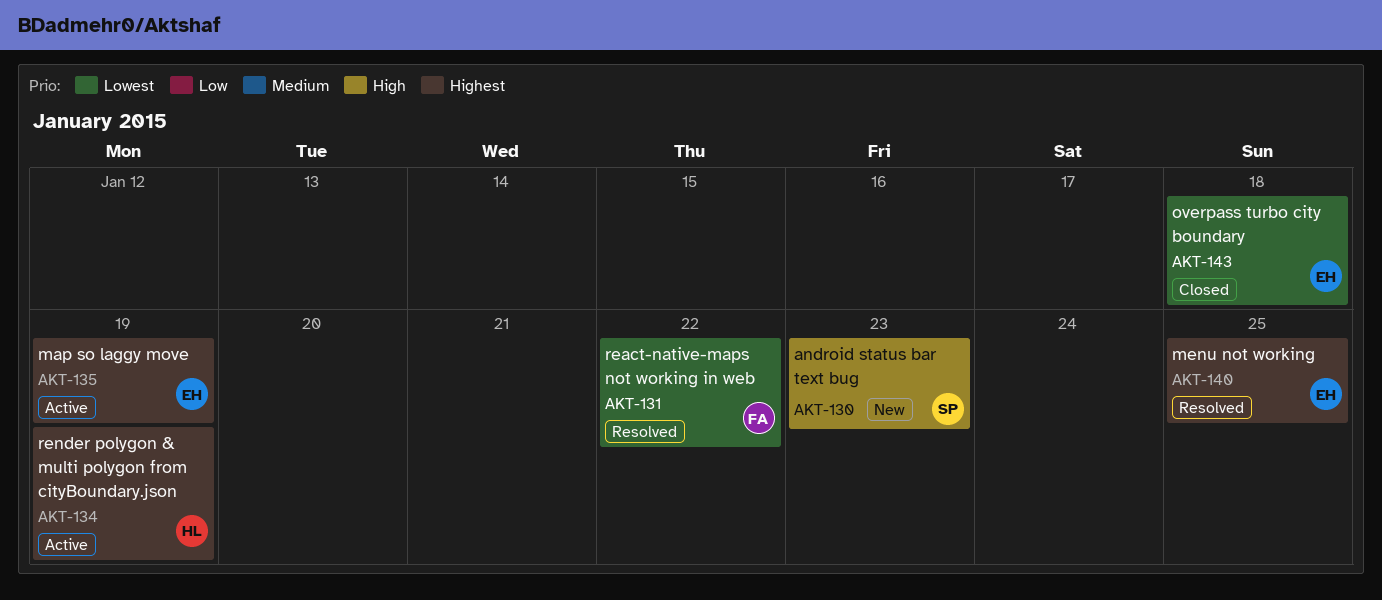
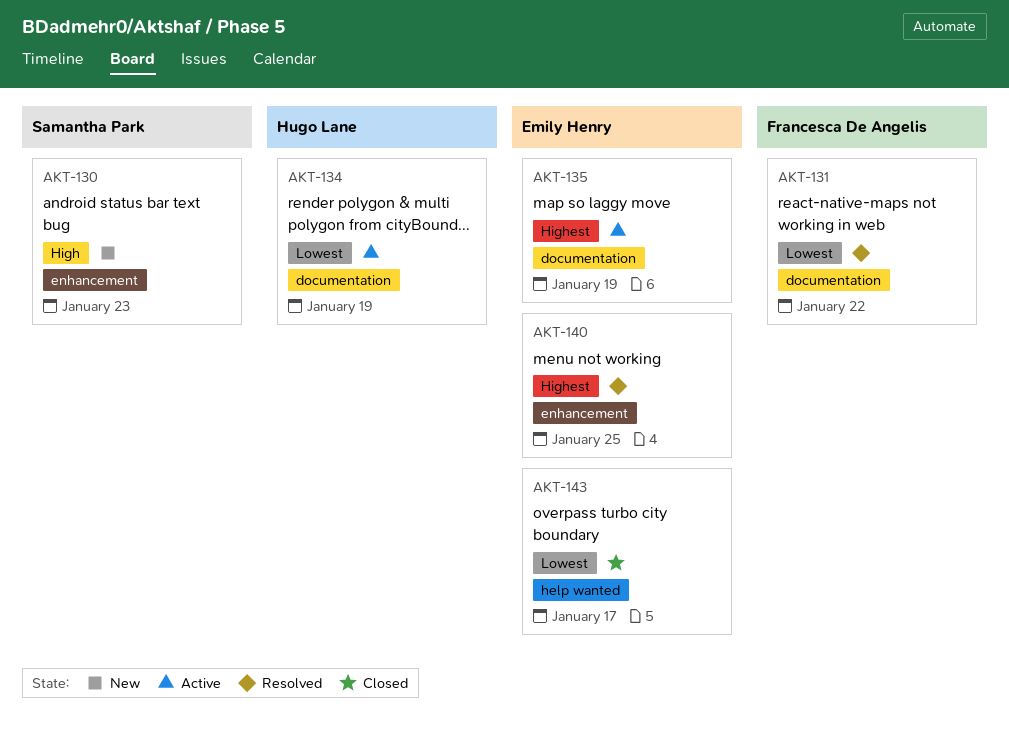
AKT-134, priority: Highest -> Lowest
AKT-143, due: Jan 18 -> Jan 17

